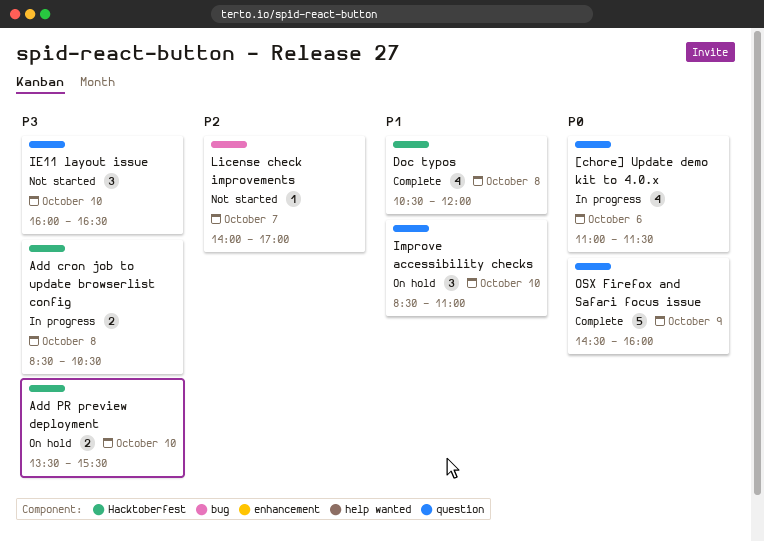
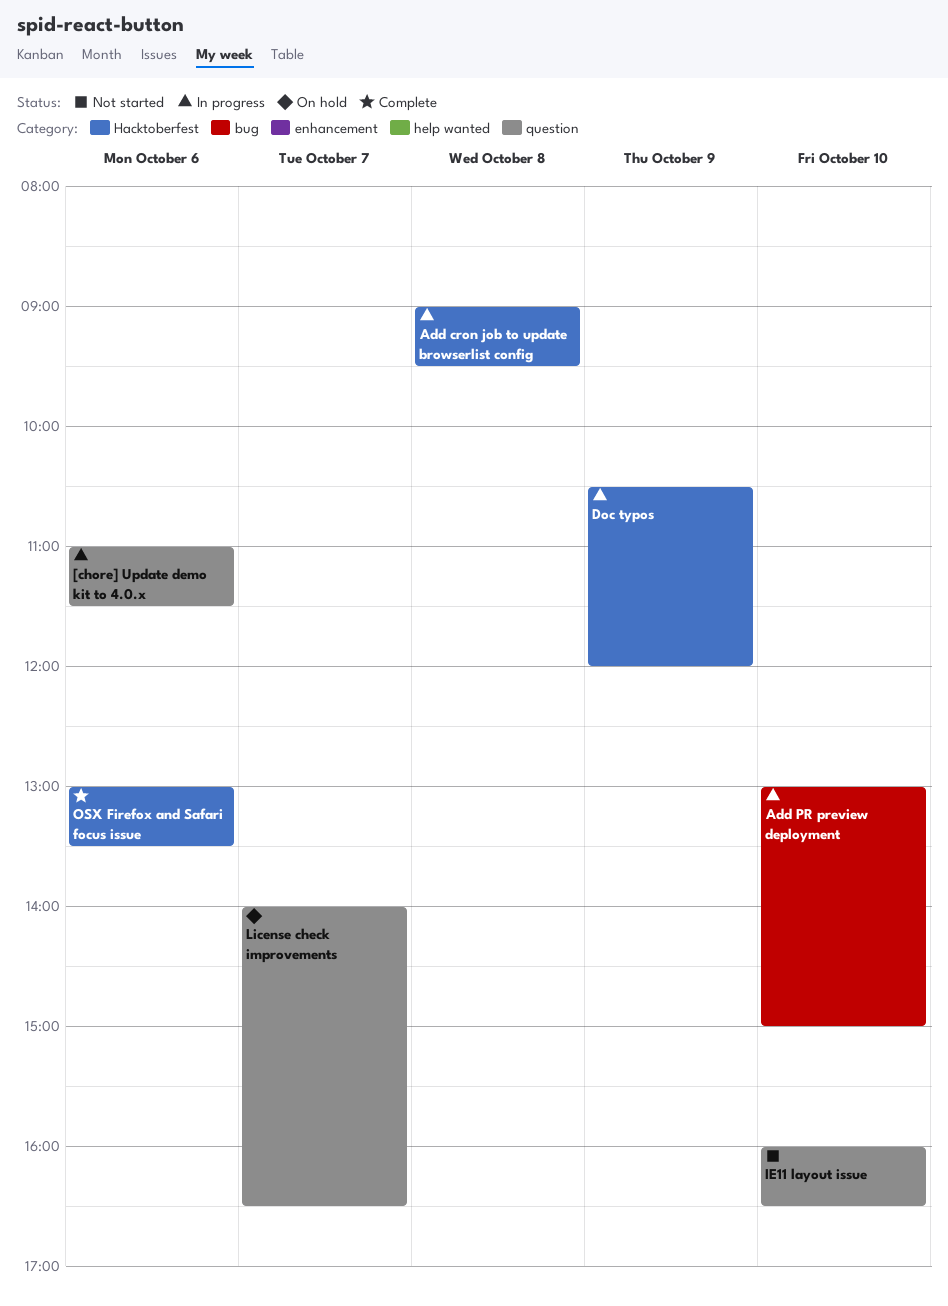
Add cron job to update browserlist config, begins: 08:30 -> 09:00
Add cron job to update browserlist config, ends: 10:30 -> 09:30
Add PR preview deployment, status: On hold -> In progress
Add PR preview deployment, label: Hacktoberfest -> bug
Add PR preview deployment, begins: 13:30 -> 13:00
Add PR preview deployment, ends: 15:30 -> 15:00
Doc typos, status: Complete -> In progress
Doc typos, day: Oct 8 -> Oct 9
Improve accessibility checks: present -> none
License check improvements, status: Not started -> On hold
License check improvements, label: bug -> question
License check improvements, ends: 17:00 -> 16:30
OSX Firefox and Safari focus issue, label: question -> Hacktoberfest
OSX Firefox and Safari focus issue, day: Oct 9 -> Oct 6
OSX Firefox and Safari focus issue, begins: 14:30 -> 13:00
OSX Firefox and Safari focus issue, ends: 16:00 -> 13:30

